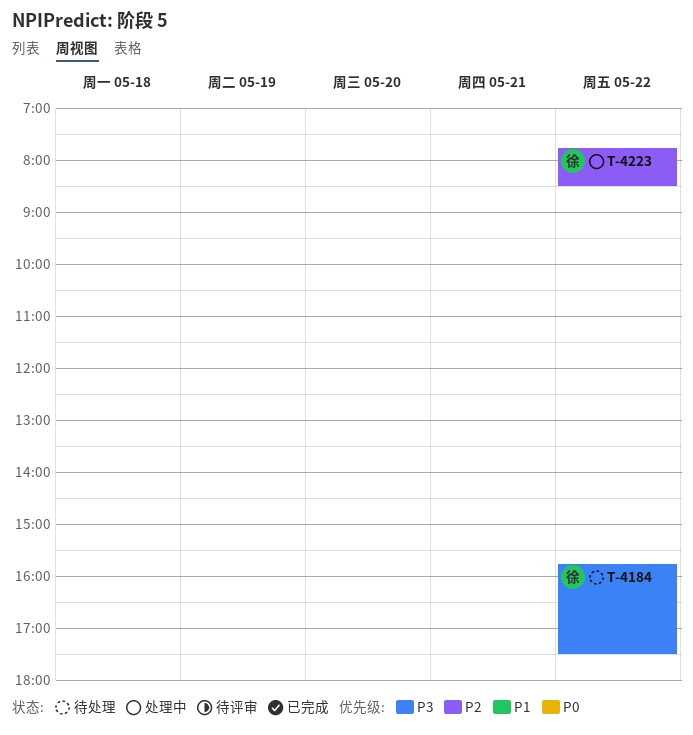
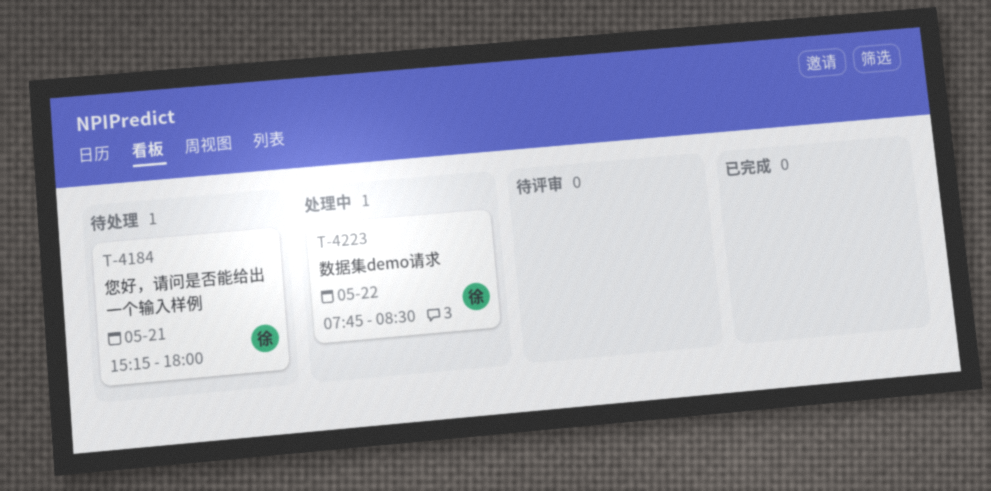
T-4184, day: May 22 -> May 21
T-4184, begins: 15:45 -> 15:15
T-4184, ends: 17:30 -> 18:00

